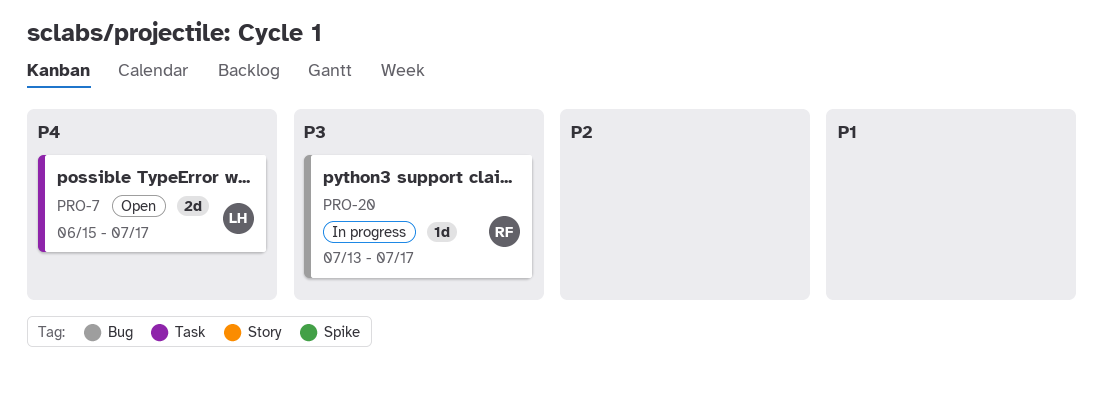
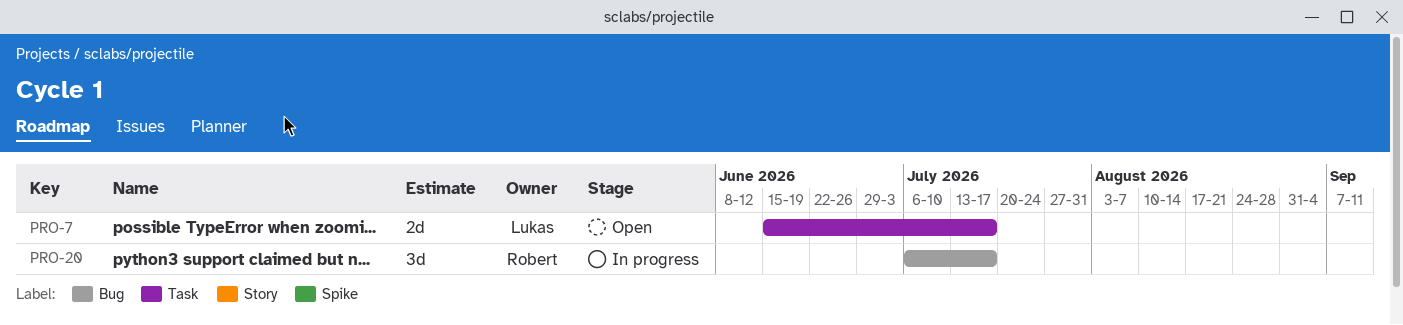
PRO-20, estimate: 1d -> 3d
PRO-20, start: Jul 13 -> Jul 6

